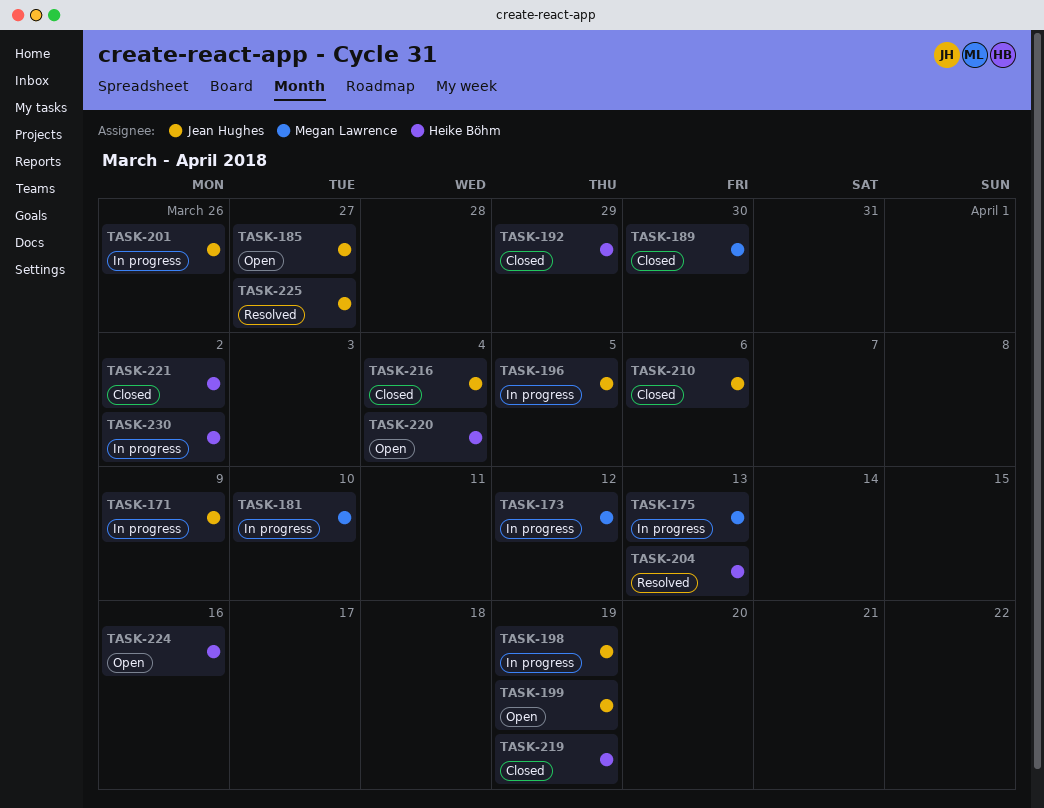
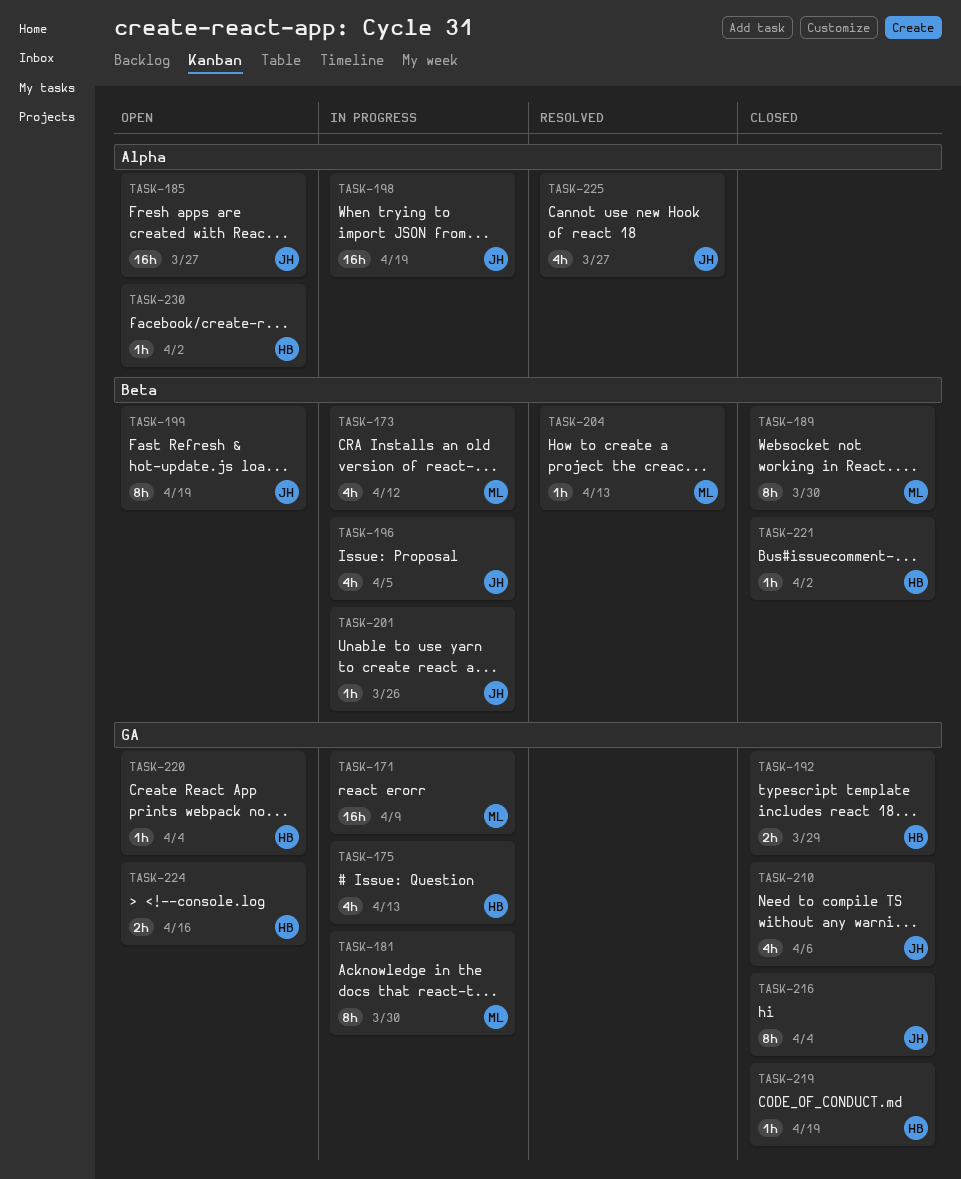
TASK-171, owner: Jean Hughes -> Megan Lawrence
TASK-175, owner: Megan Lawrence -> Heike Böhm
TASK-181, due: Apr 10 -> Mar 30
TASK-204, owner: Heike Böhm -> Megan Lawrence
TASK-230, status: In progress -> Open

